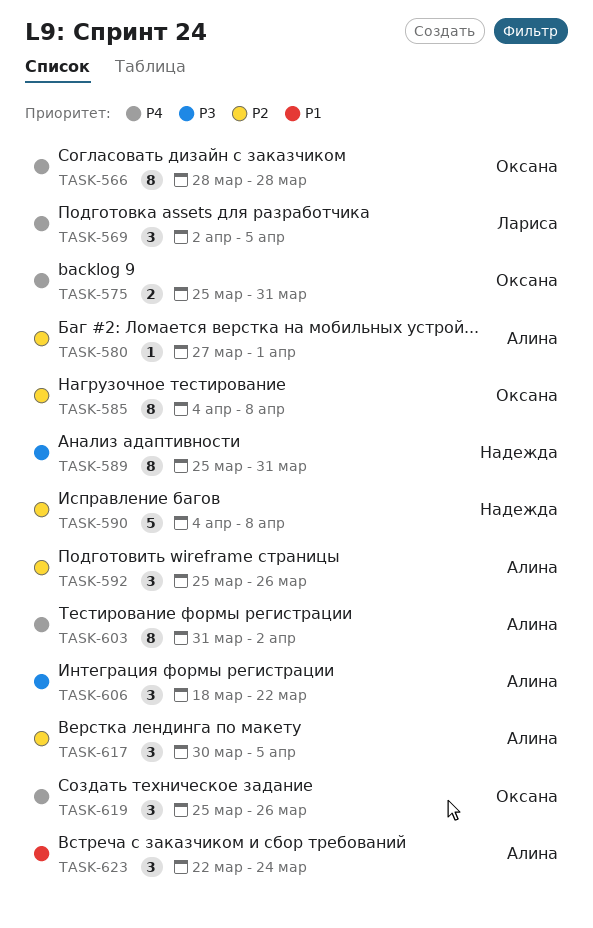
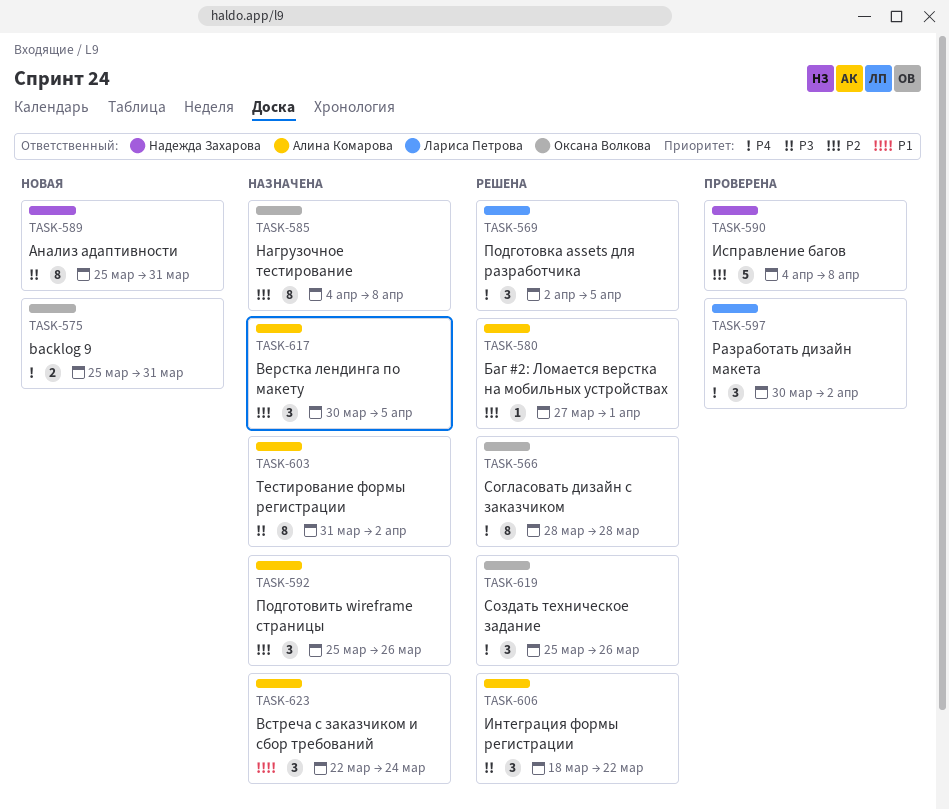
TASK-597: none -> present
TASK-603, priority: P4 -> P3

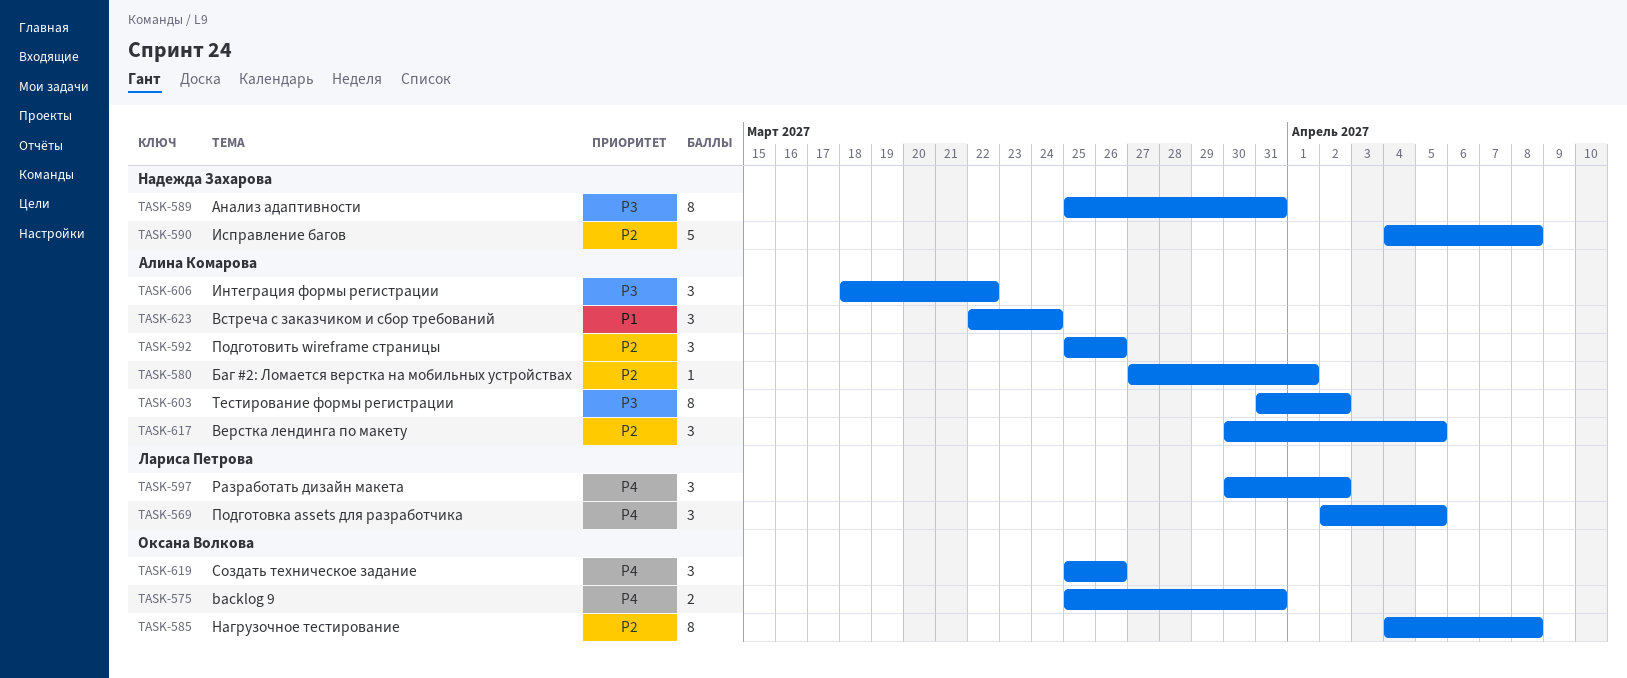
TASK-566: present -> none

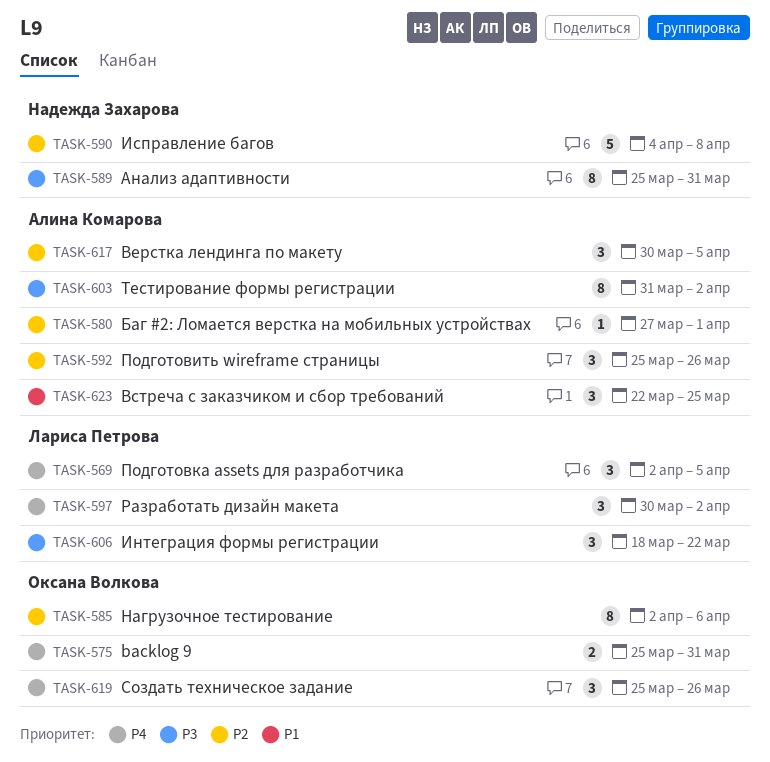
TASK-585, start: Apr 4 -> Apr 2
TASK-585, due: Apr 8 -> Apr 6
TASK-606, owner: Алина Комарова -> Лариса Петрова
TASK-623, due: Mar 24 -> Mar 25

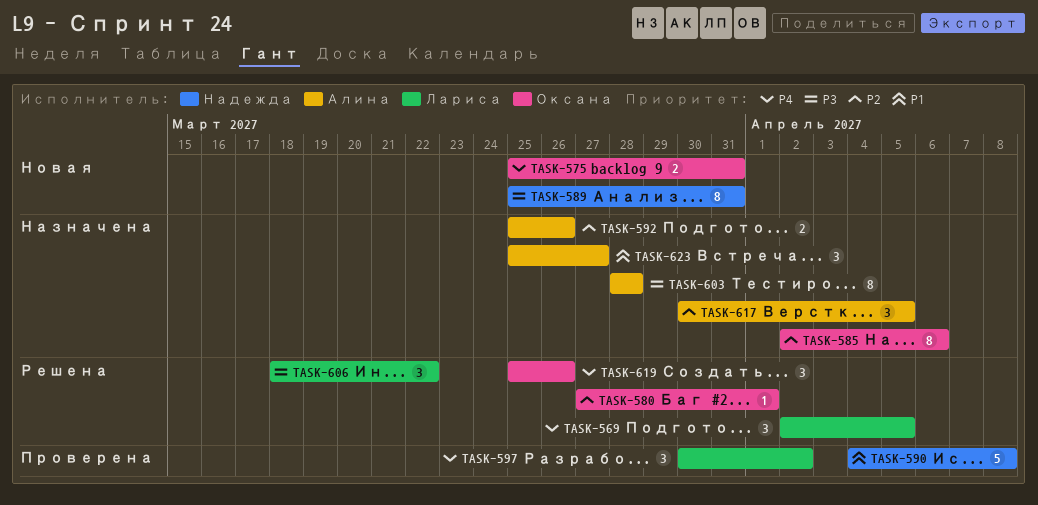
TASK-580, owner: Алина Комарова -> Оксана Волкова
TASK-590, priority: P2 -> P1
TASK-592, estimate: 3 -> 2
TASK-603, start: Mar 31 -> Mar 28
TASK-603, due: Apr 2 -> Mar 28
TASK-623, start: Mar 22 -> Mar 25
TASK-623, due: Mar 25 -> Mar 27

